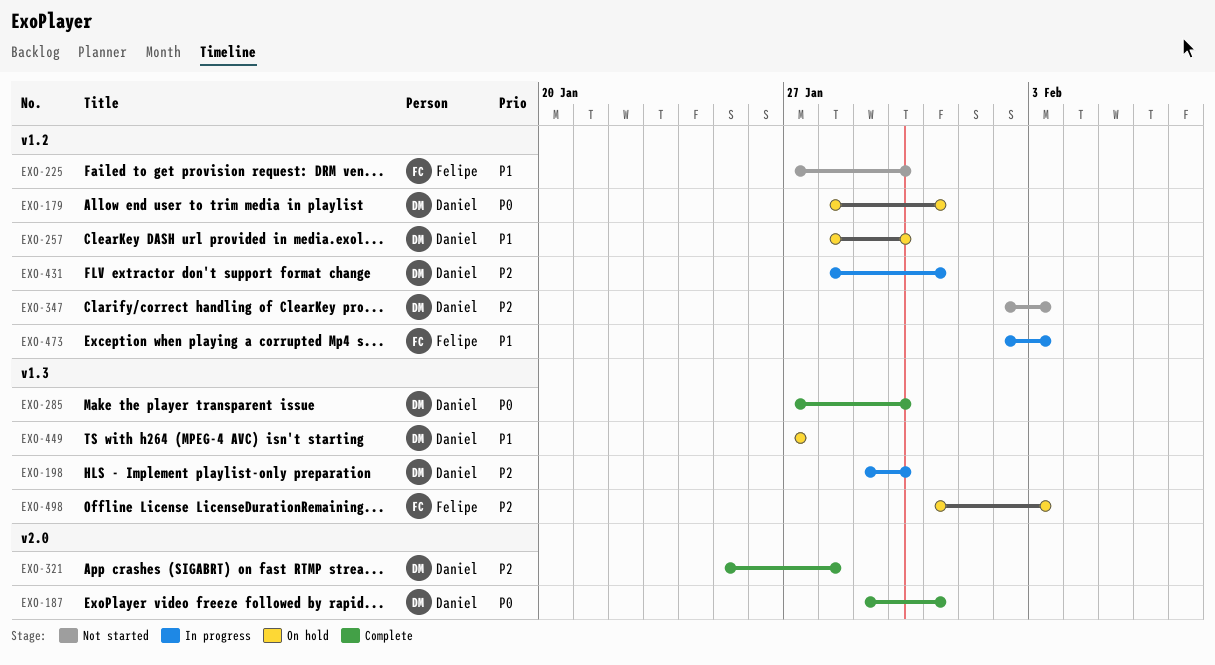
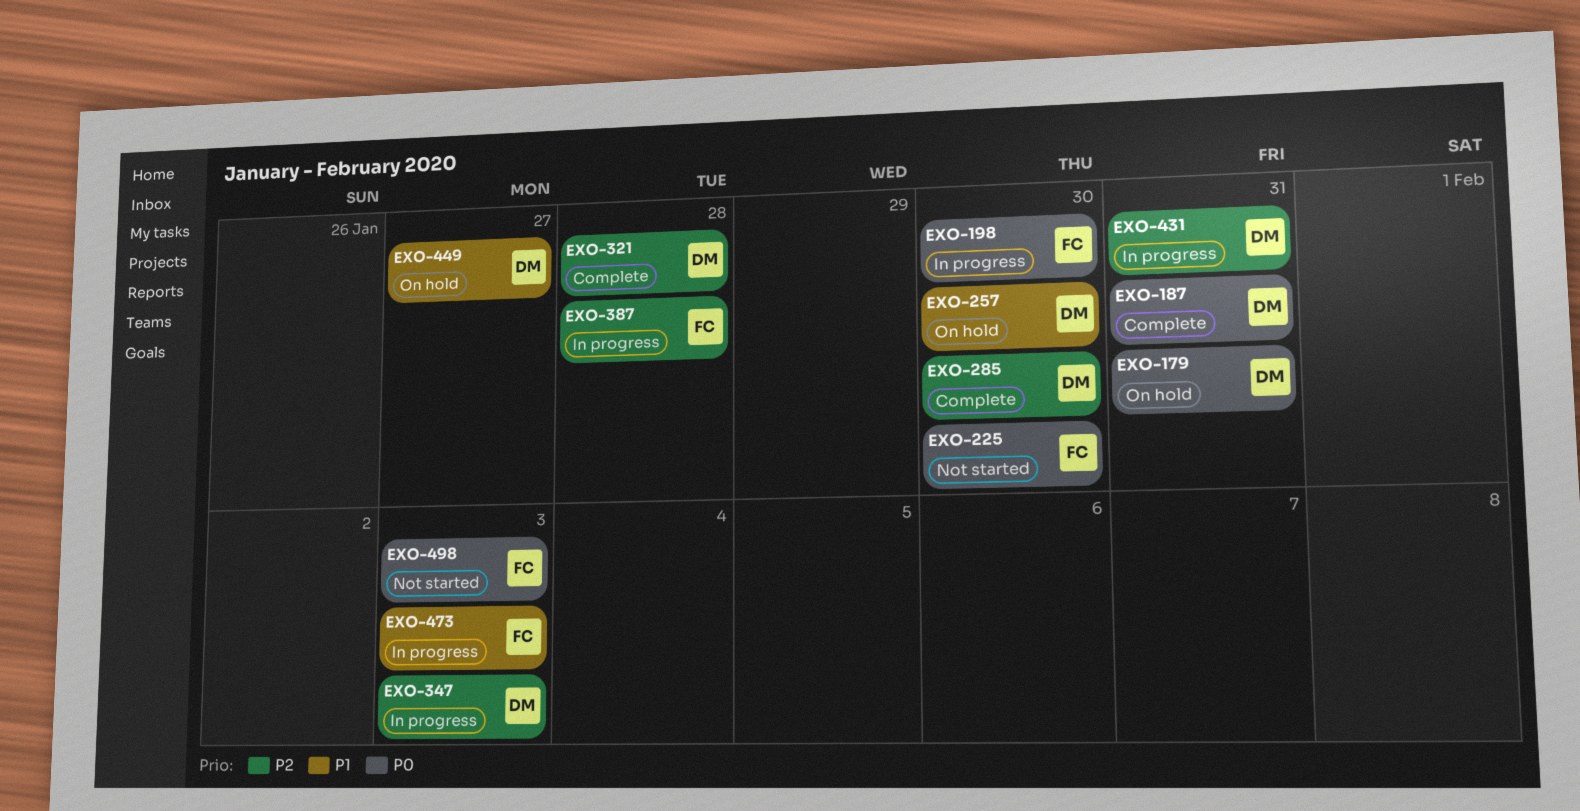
EXO-198, owner: Daniel -> Felipe
EXO-198, priority: P2 -> P0
EXO-225, priority: P1 -> P0
EXO-285, priority: P0 -> P2
EXO-347, status: Not started -> In progress
EXO-387: none -> present
EXO-498, status: On hold -> Not started
EXO-498, priority: P2 -> P0

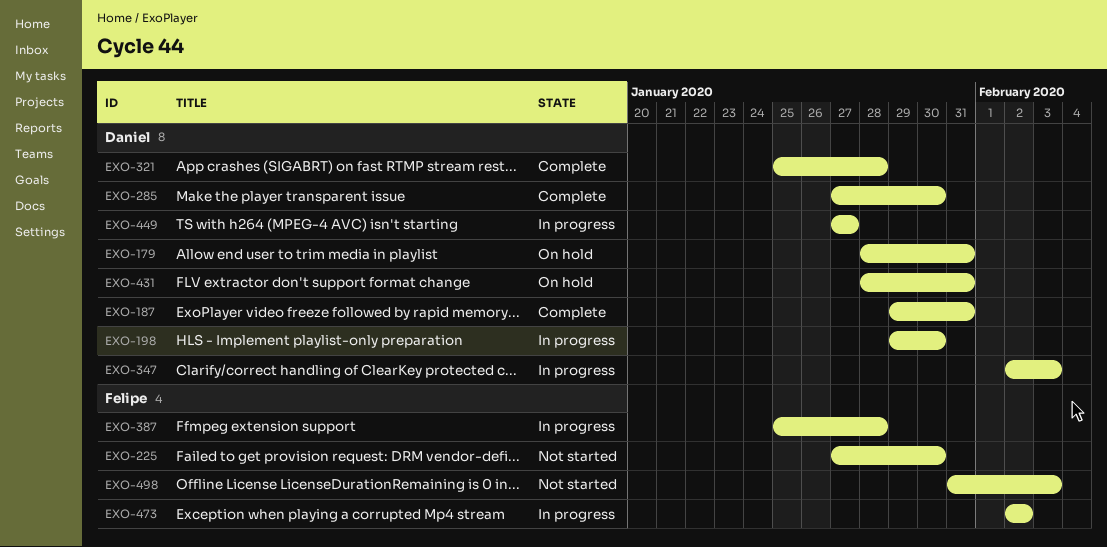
EXO-198, owner: Felipe -> Daniel
EXO-257: present -> none
EXO-431, status: In progress -> On hold
EXO-449, status: On hold -> In progress
EXO-473, due: Feb 3 -> Feb 2

